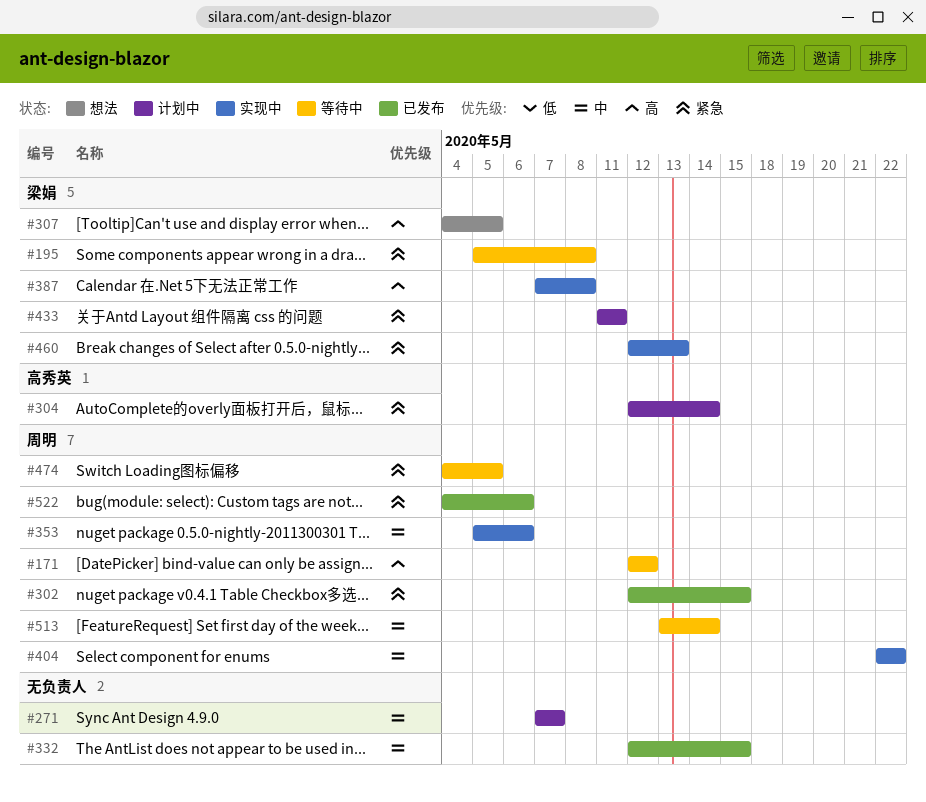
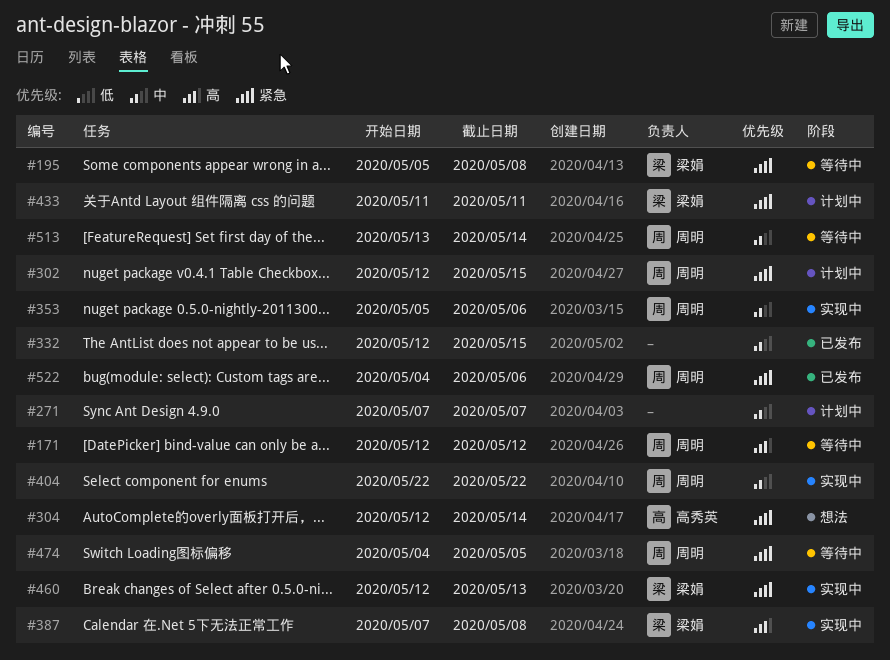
#302, status: 已发布 -> 计划中
#304, status: 计划中 -> 想法
#307: present -> none

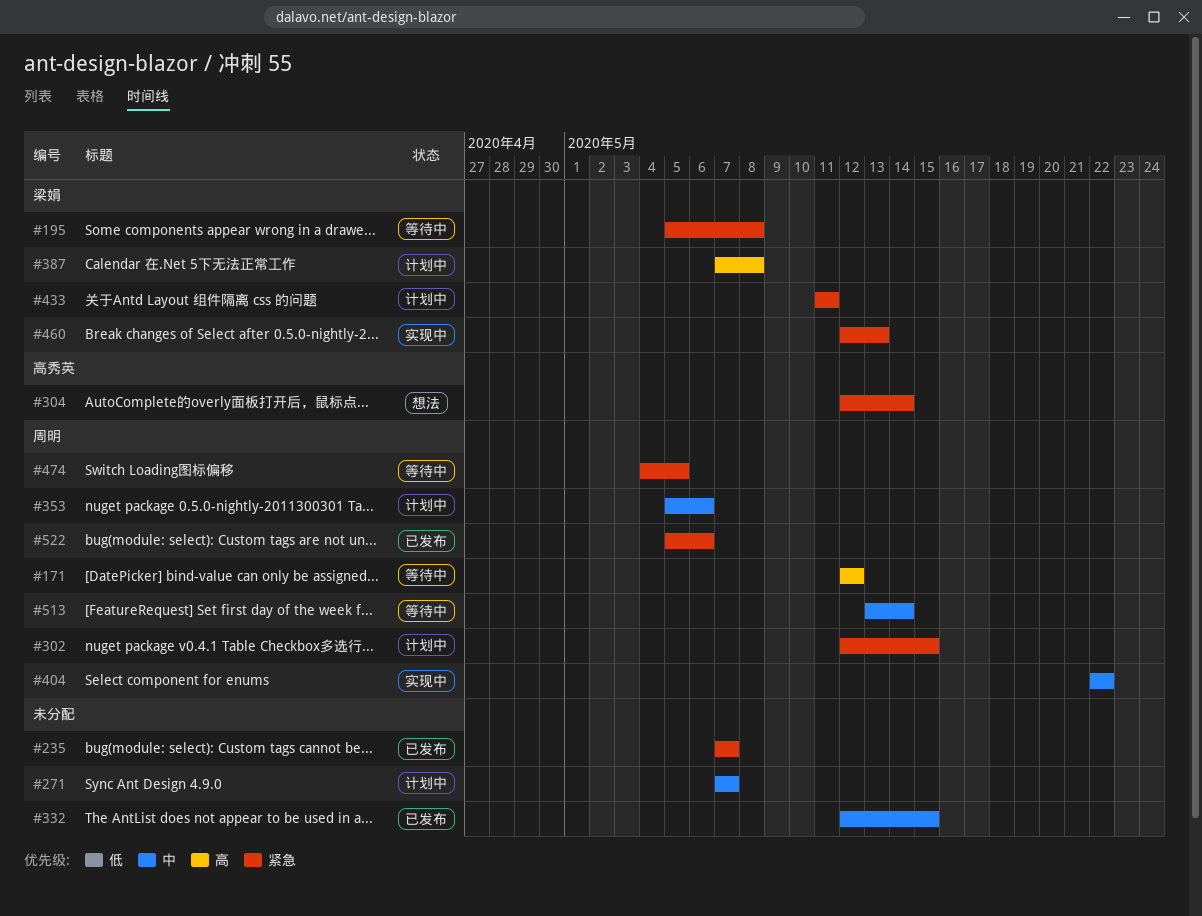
#235: none -> present
#353, status: 实现中 -> 计划中
#387, status: 实现中 -> 计划中
#522, start: May 4 -> May 5

